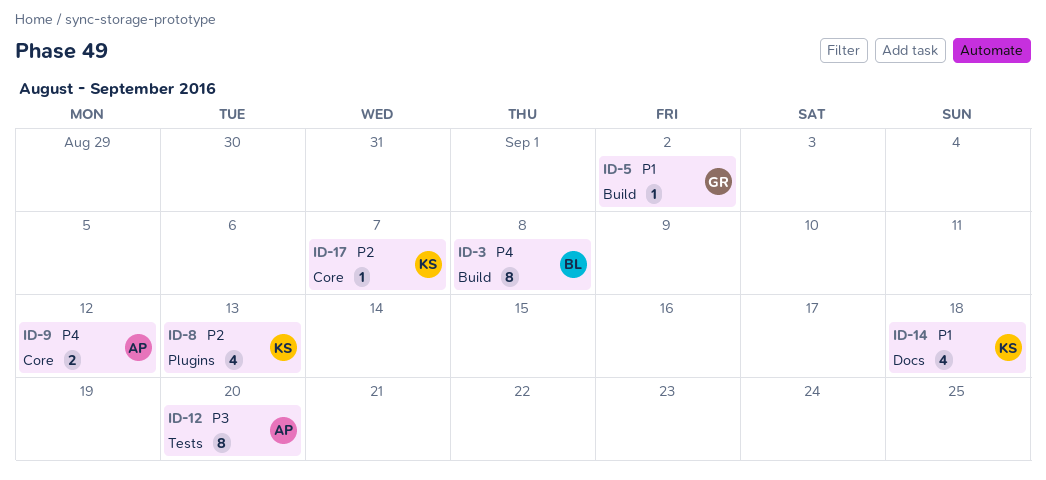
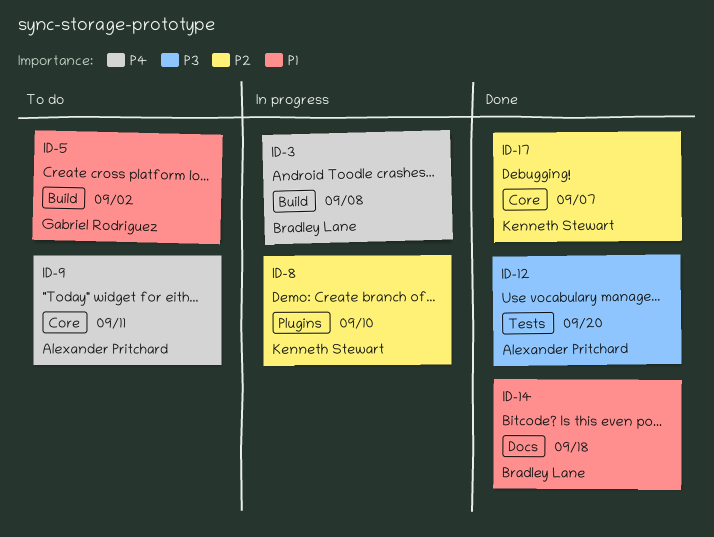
ID-8, due: Sep 13 -> Sep 10
ID-9, due: Sep 12 -> Sep 11
ID-14, owner: Kenneth Stewart -> Bradley Lane

